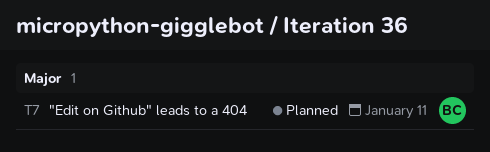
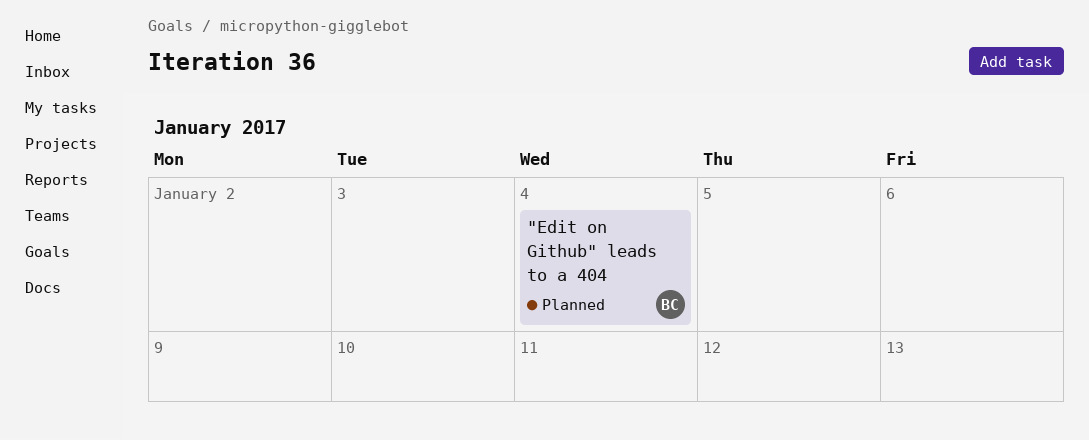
"Edit on Github" leads to a 404, due: Jan 11 -> Jan 4

